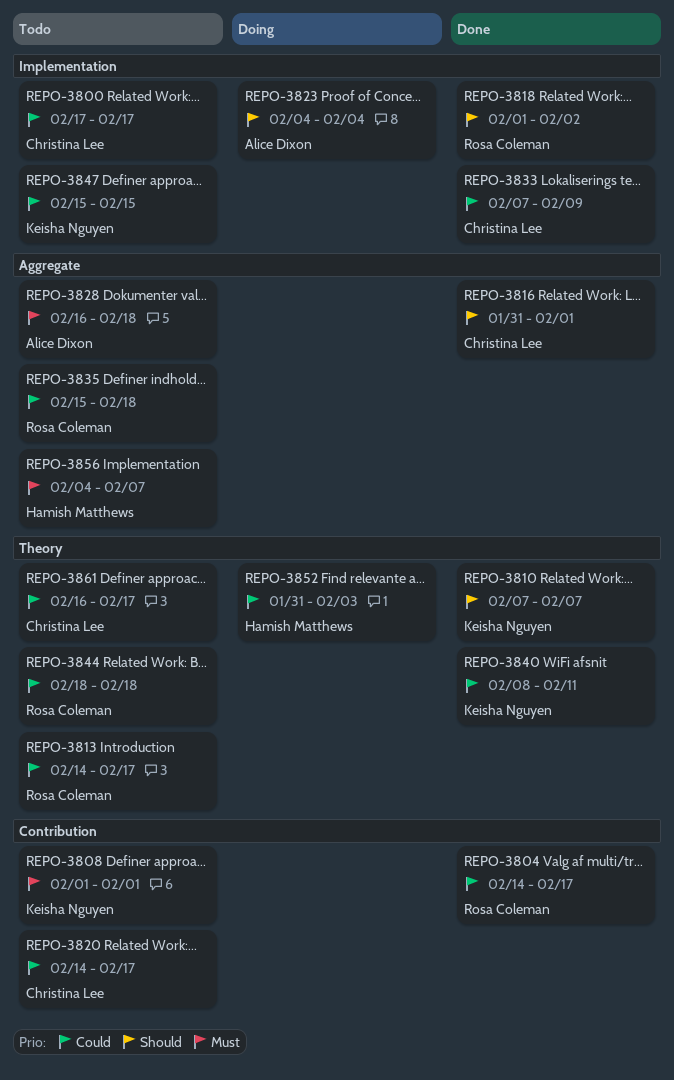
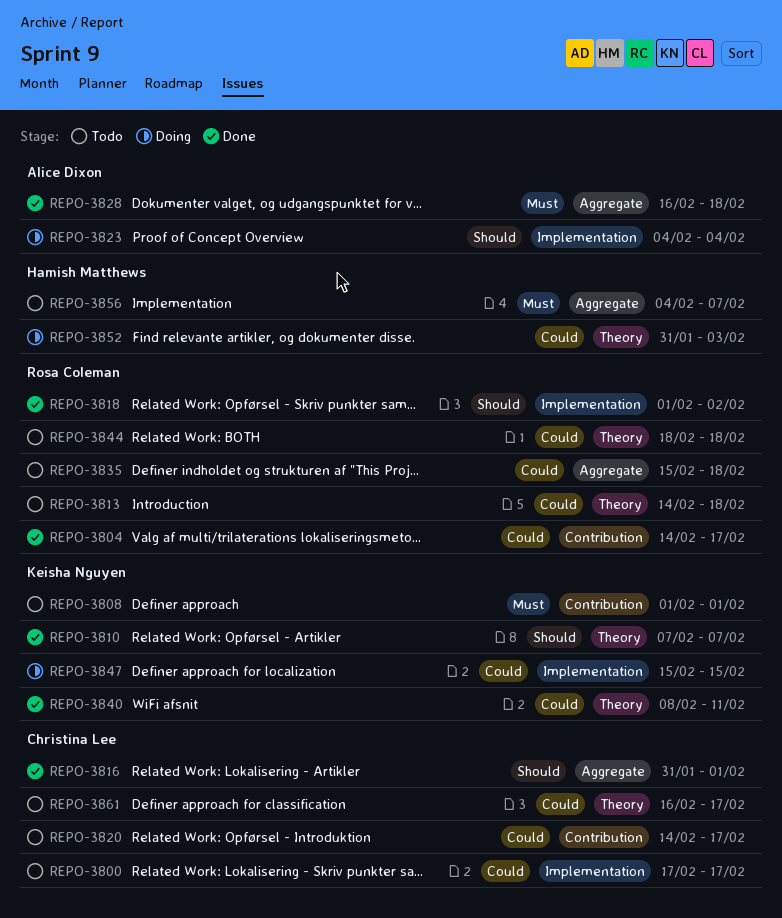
REPO-3813, due: Feb 17 -> Feb 18
REPO-3828, status: Todo -> Done
REPO-3833: present -> none
REPO-3847, status: Todo -> Doing

